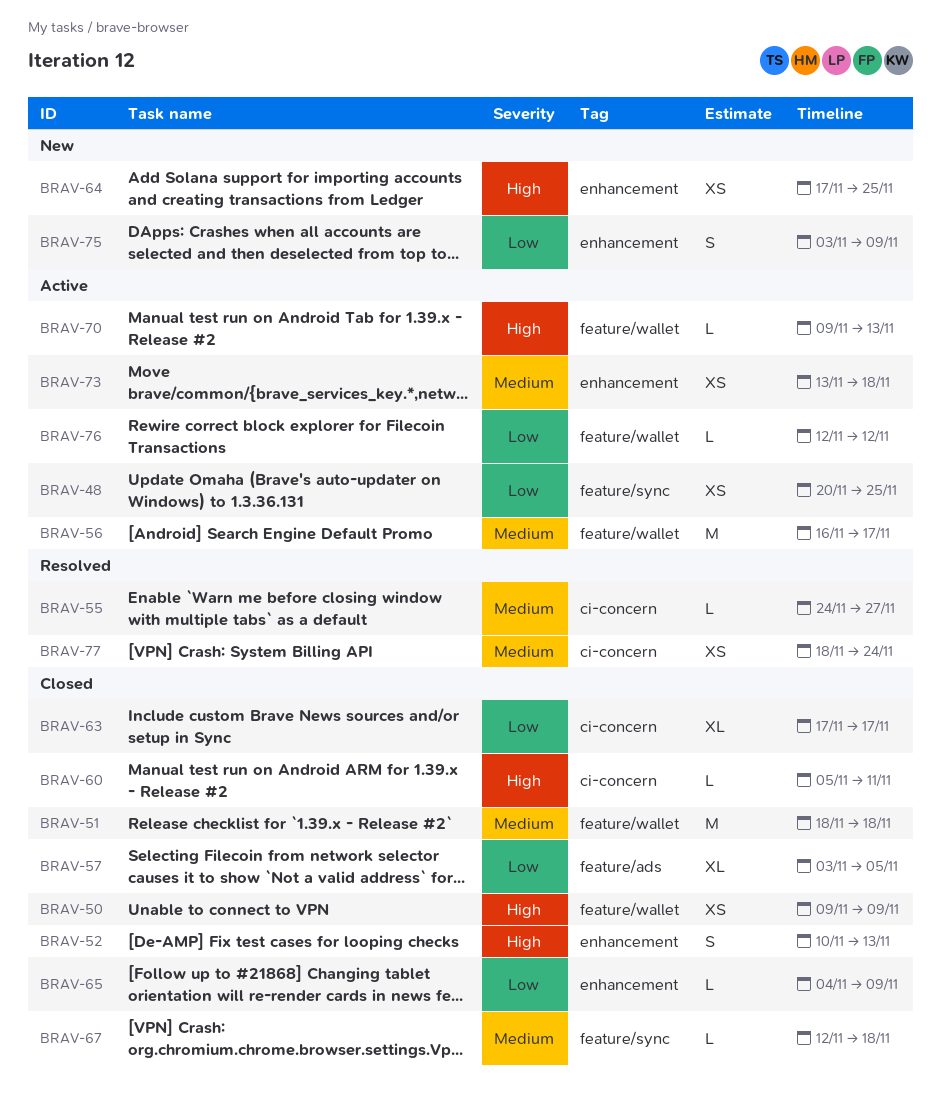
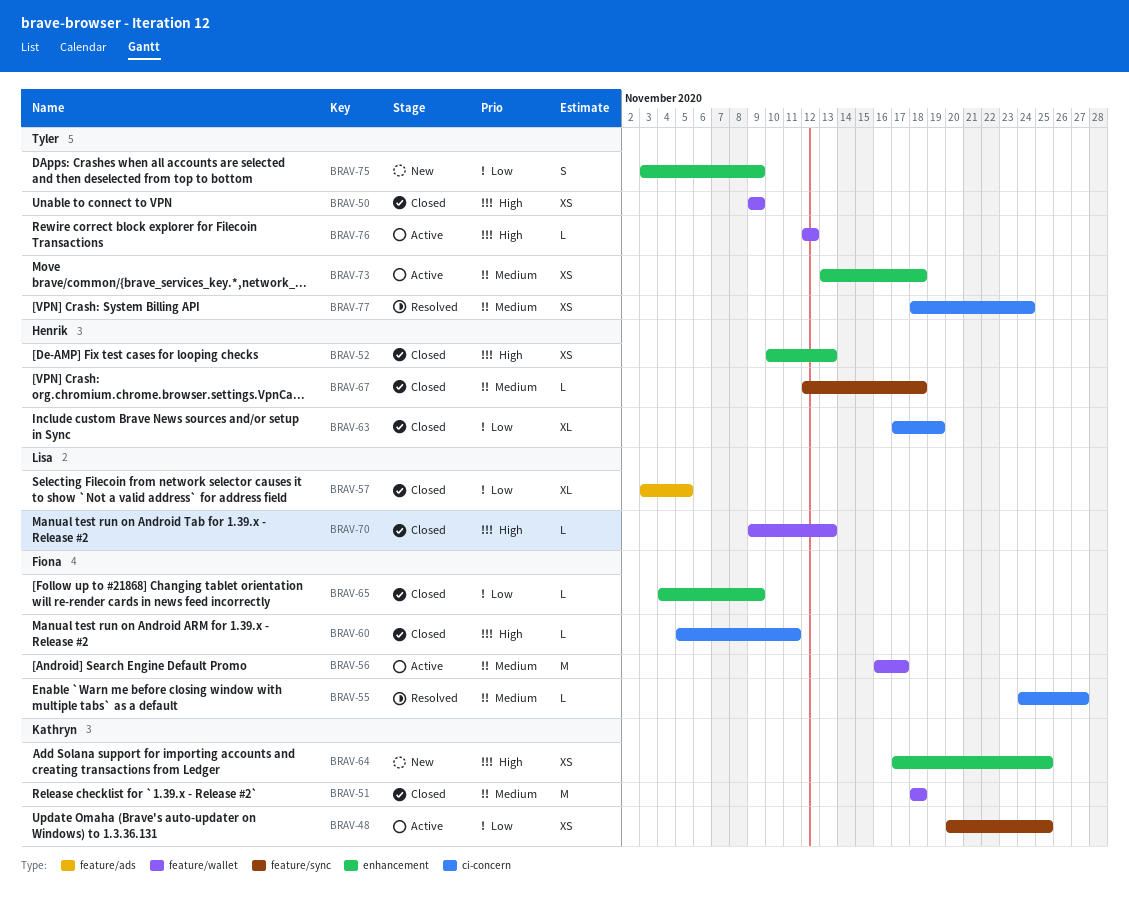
BRAV-52, estimate: S -> XS
BRAV-63, due: Nov 17 -> Nov 19
BRAV-70, status: Active -> Closed
BRAV-76, priority: Low -> High

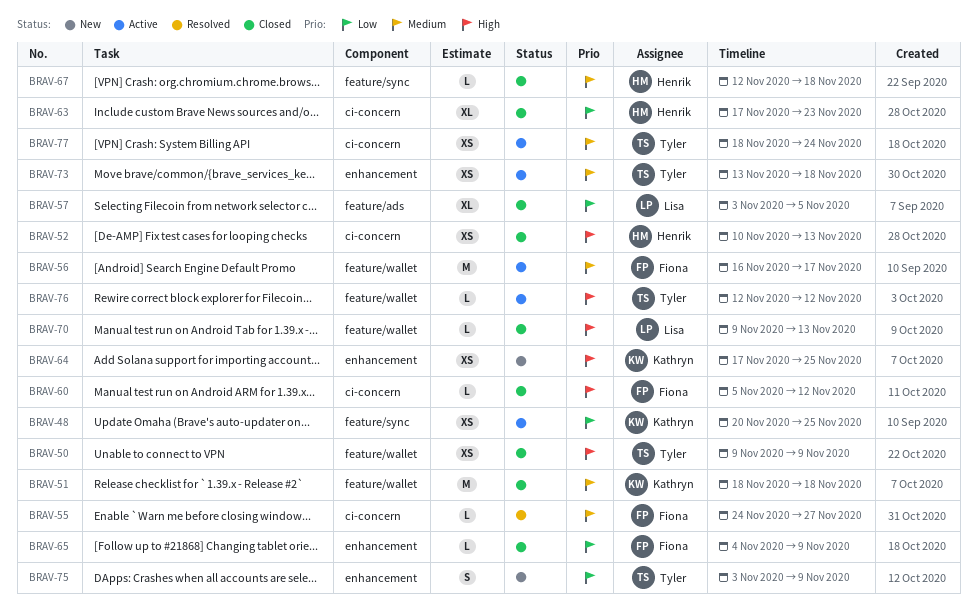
BRAV-52, label: enhancement -> ci-concern
BRAV-60, due: Nov 11 -> Nov 12
BRAV-63, due: Nov 19 -> Nov 23
BRAV-77, status: Resolved -> Active

